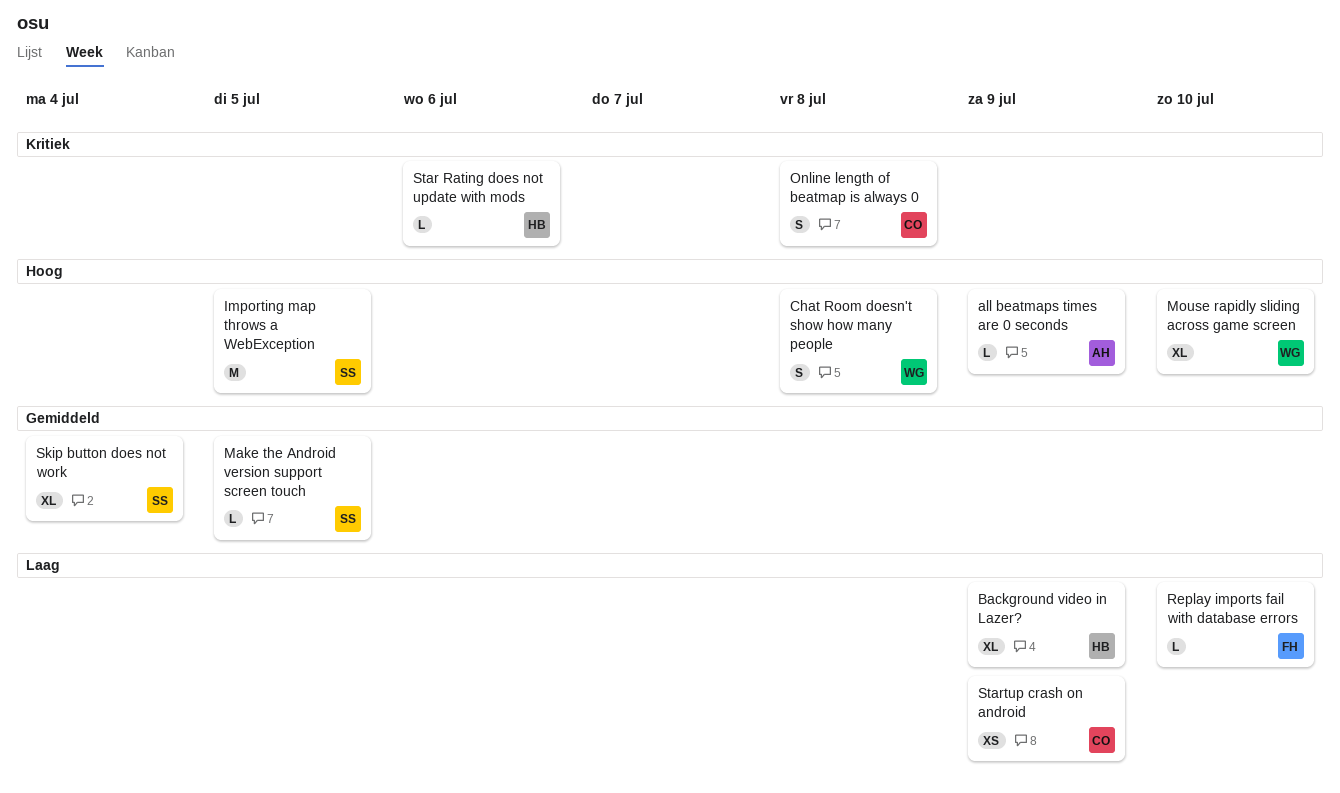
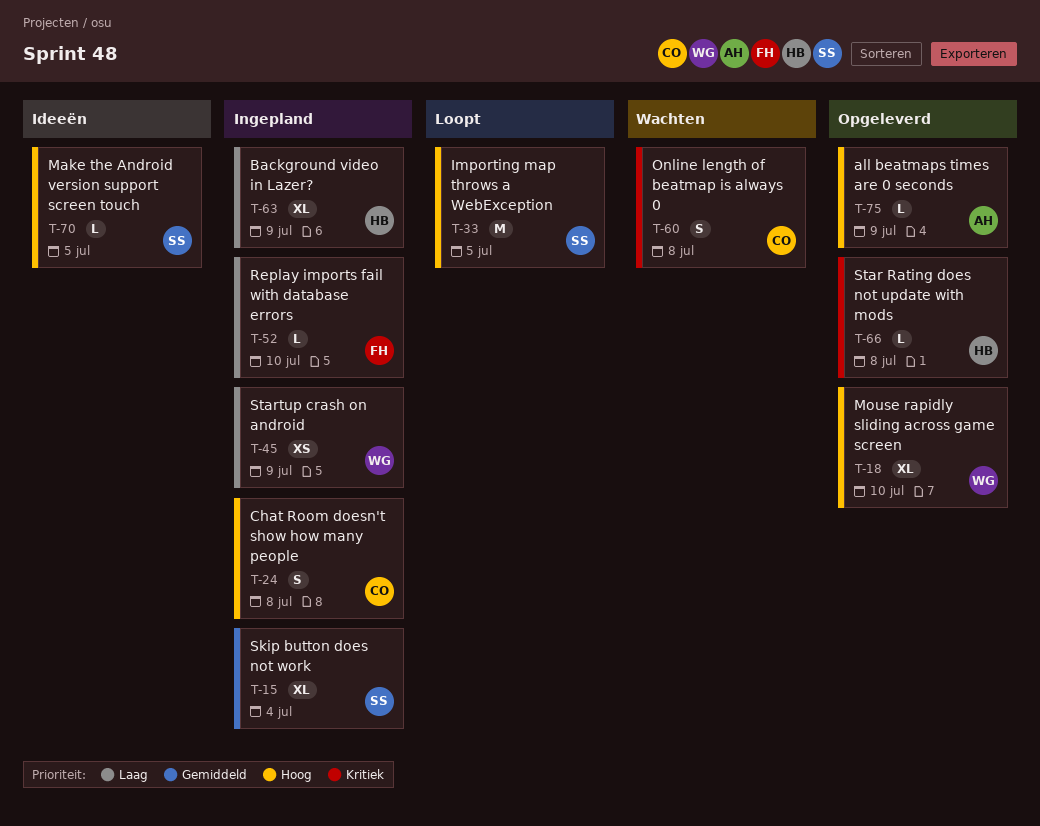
Chat Room doesn't show how many people, owner: WG -> CO
Make the Android version support screen touch, priority: Gemiddeld -> Hoog
Star Rating does not update with mods, due: Jul 6 -> Jul 8
Startup crash on android, owner: CO -> WG

